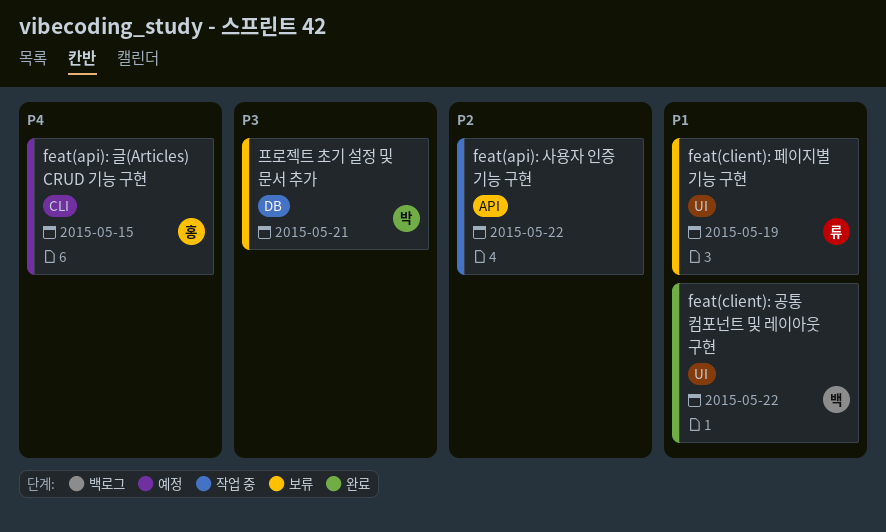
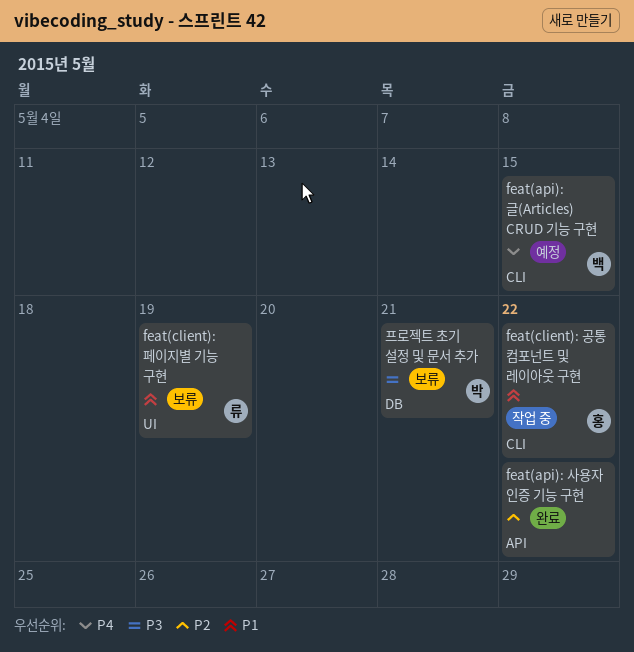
feat(api): 글(Articles) CRUD 기능 구현, owner: 홍 -> 백
feat(api): 사용자 인증 기능 구현, status: 작업 중 -> 완료
feat(client): 공통 컴포넌트 및 레이아웃 구현, status: 완료 -> 작업 중
feat(client): 공통 컴포넌트 및 레이아웃 구현, owner: 백 -> 홍
feat(client): 공통 컴포넌트 및 레이아웃 구현, label: UI -> CLI

